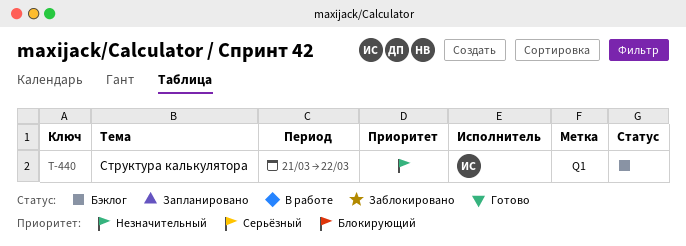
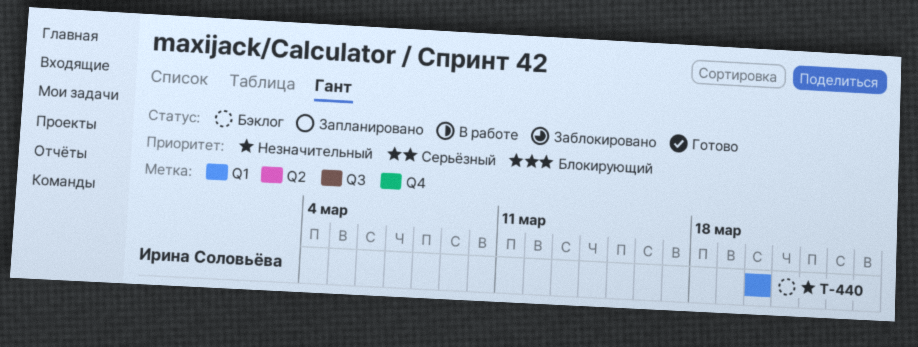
T-440, start: Mar 21 -> Mar 20
T-440, due: Mar 22 -> Mar 20

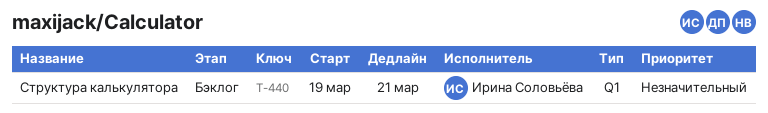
T-440, start: Mar 20 -> Mar 19
T-440, due: Mar 20 -> Mar 21

